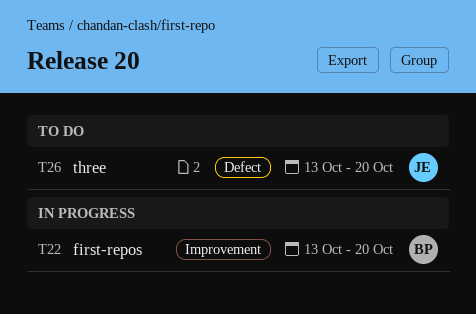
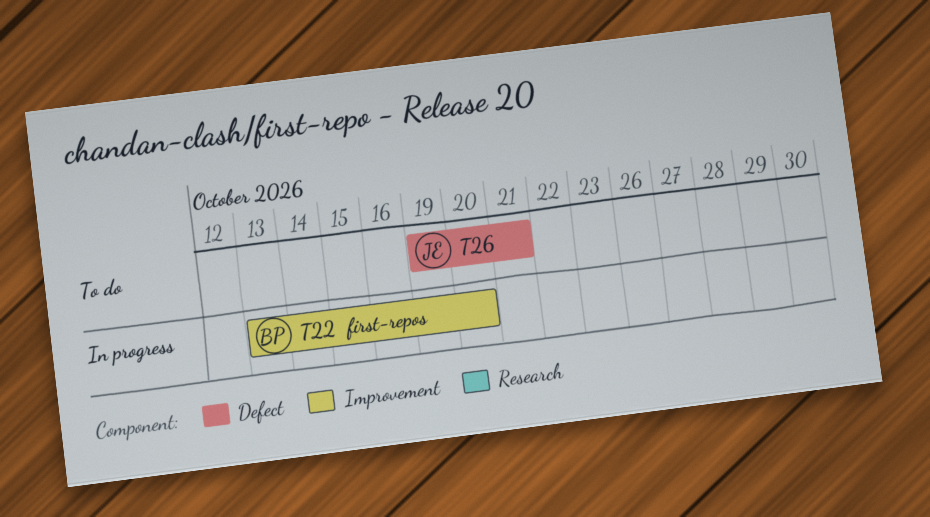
T26, start: Oct 13 -> Oct 19
T26, due: Oct 20 -> Oct 21

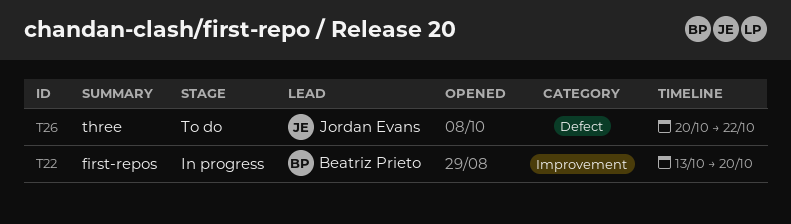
T26, start: Oct 19 -> Oct 20
T26, due: Oct 21 -> Oct 22

